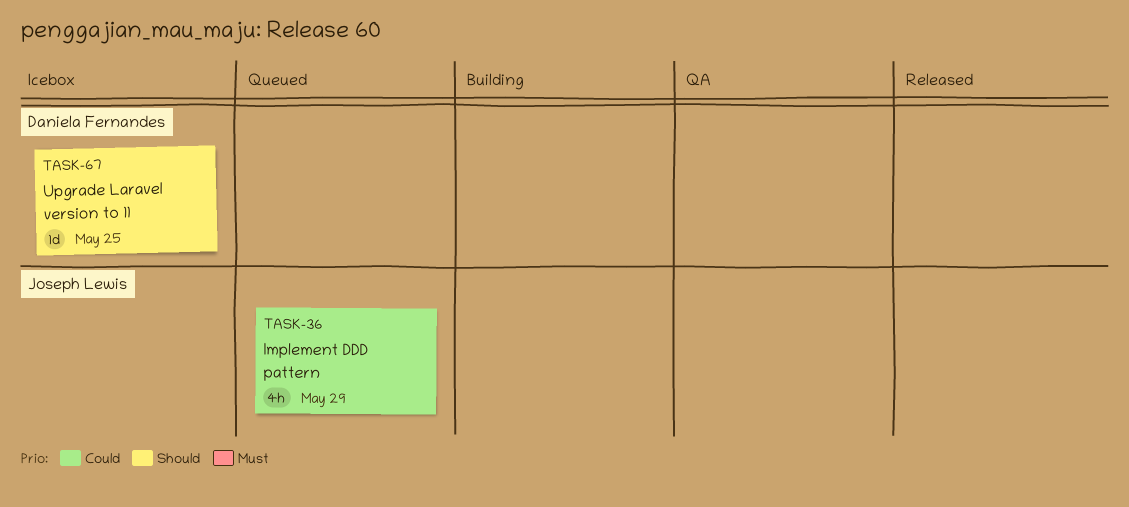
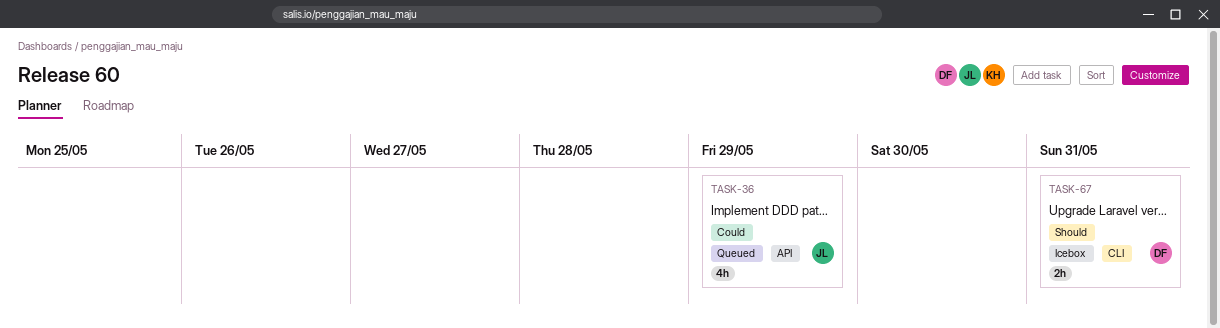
TASK-67, estimate: 1d -> 2h
TASK-67, due: May 25 -> May 31

